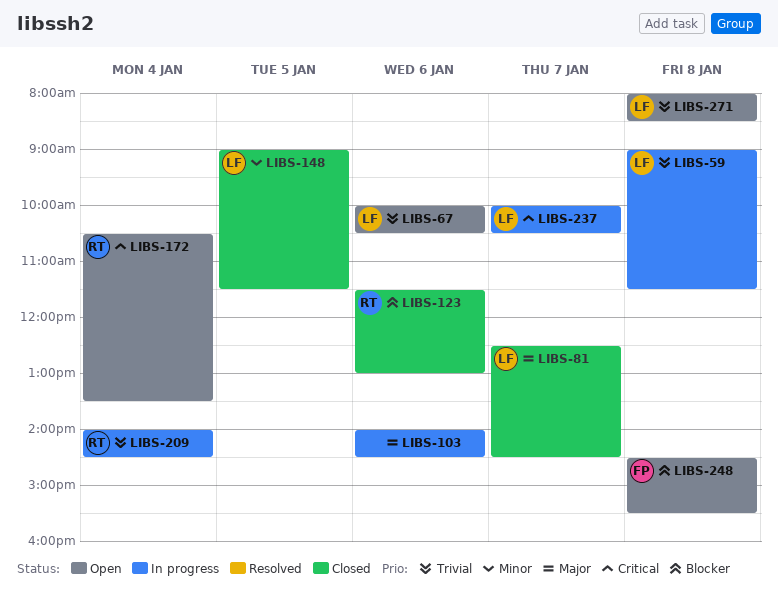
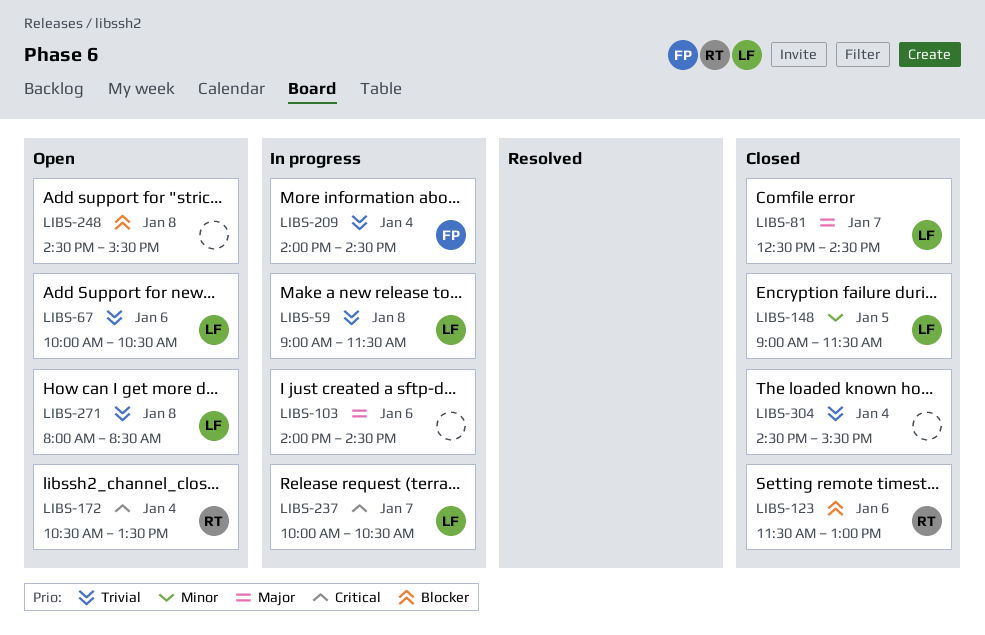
LIBS-209, owner: RT -> FP
LIBS-248, owner: FP -> none
LIBS-304: none -> present

